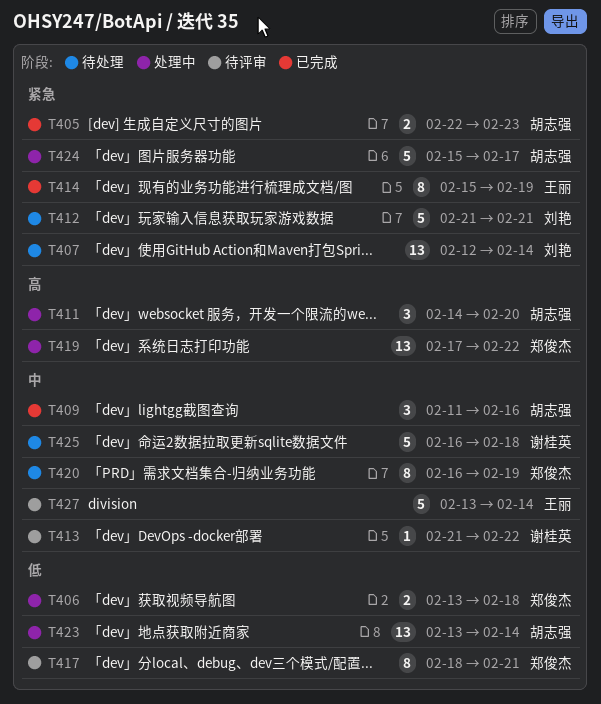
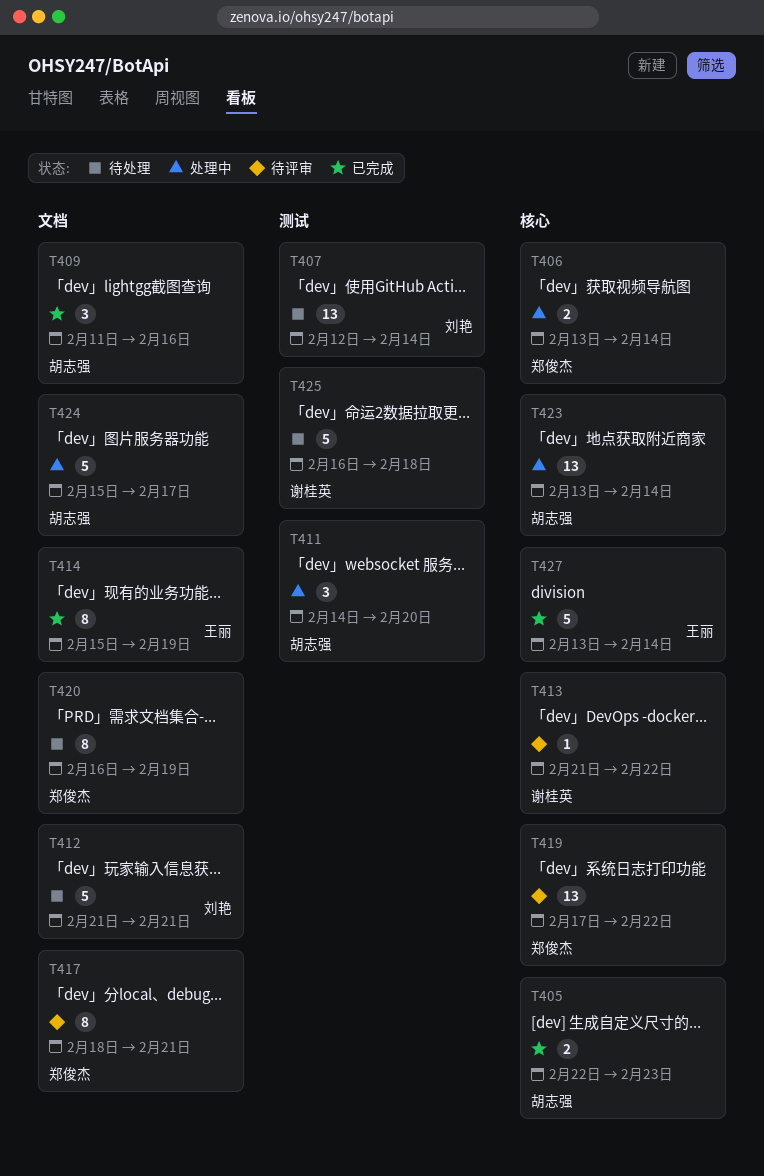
T406, due: Feb 18 -> Feb 14
T419, status: 处理中 -> 待评审
T427, status: 待评审 -> 已完成

